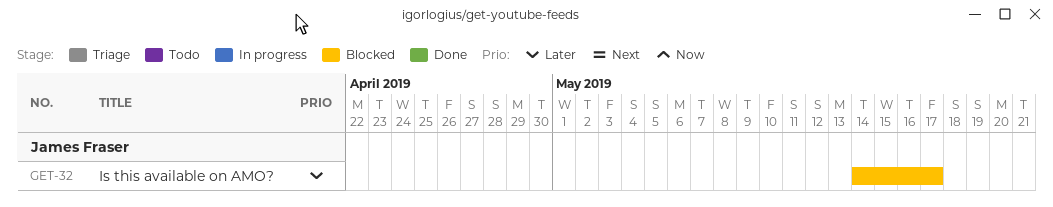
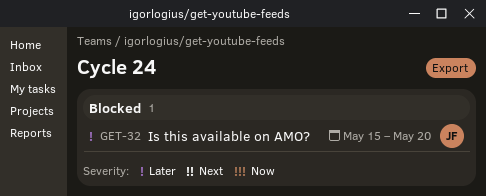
GET-32, start: May 14 -> May 15
GET-32, due: May 17 -> May 20

